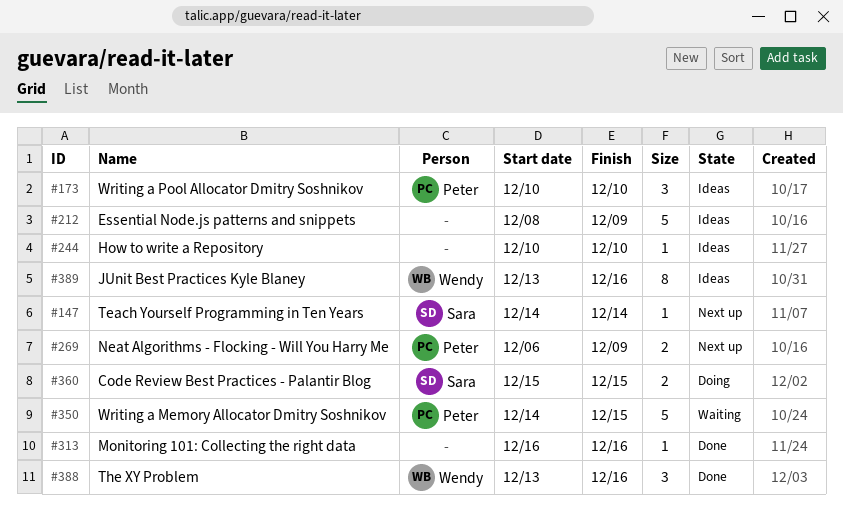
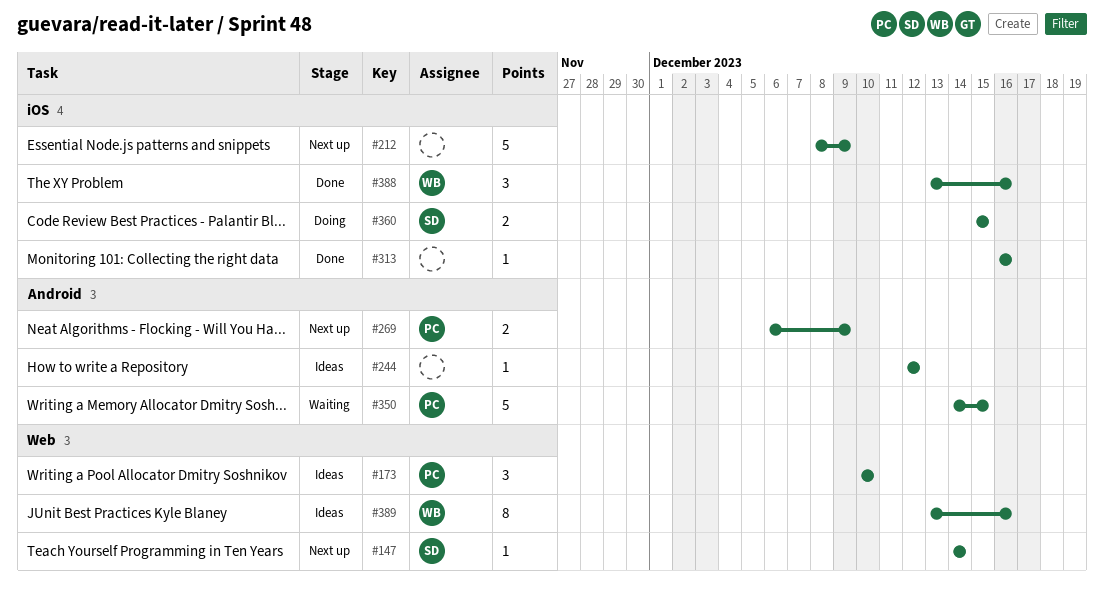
#212, status: Ideas -> Next up
#244, start: Dec 10 -> Dec 12
#244, due: Dec 10 -> Dec 12

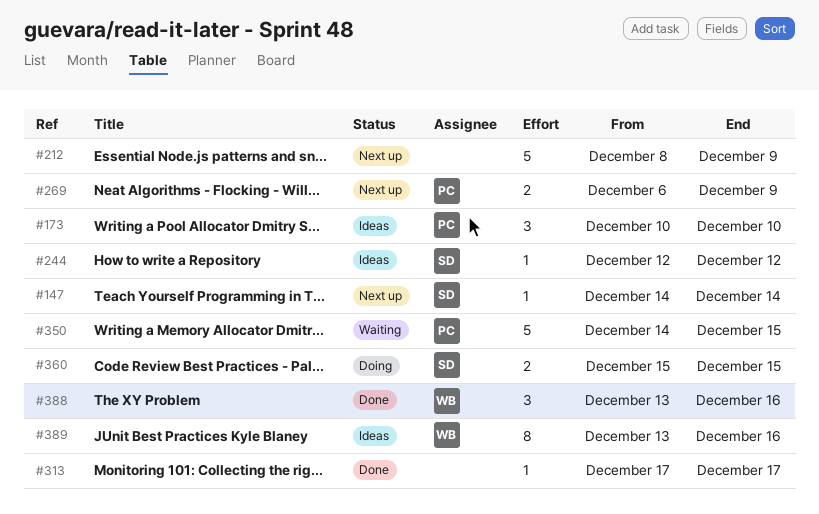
#244, owner: none -> SD
#313, start: Dec 16 -> Dec 17
#313, due: Dec 16 -> Dec 17

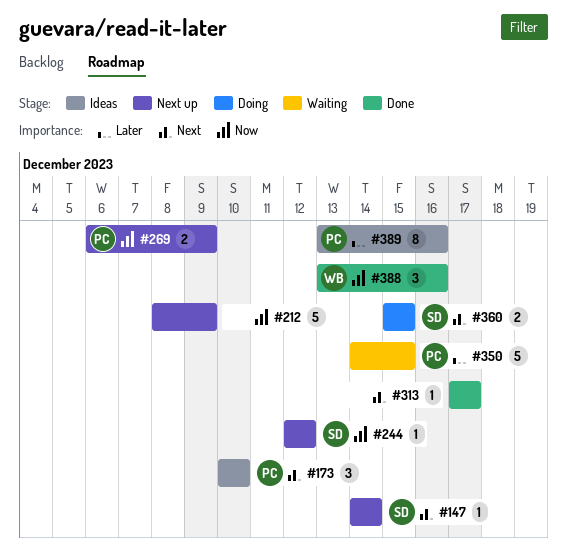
#244, status: Ideas -> Next up
#389, owner: WB -> PC

